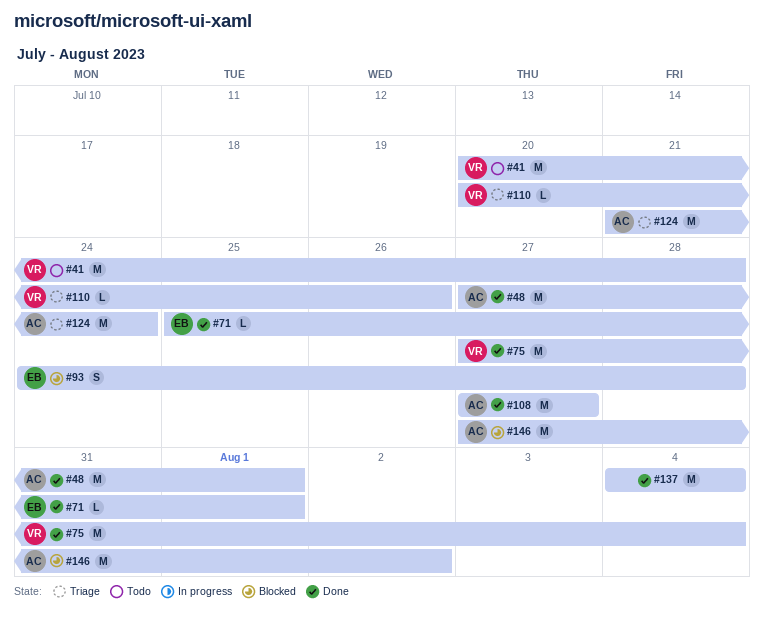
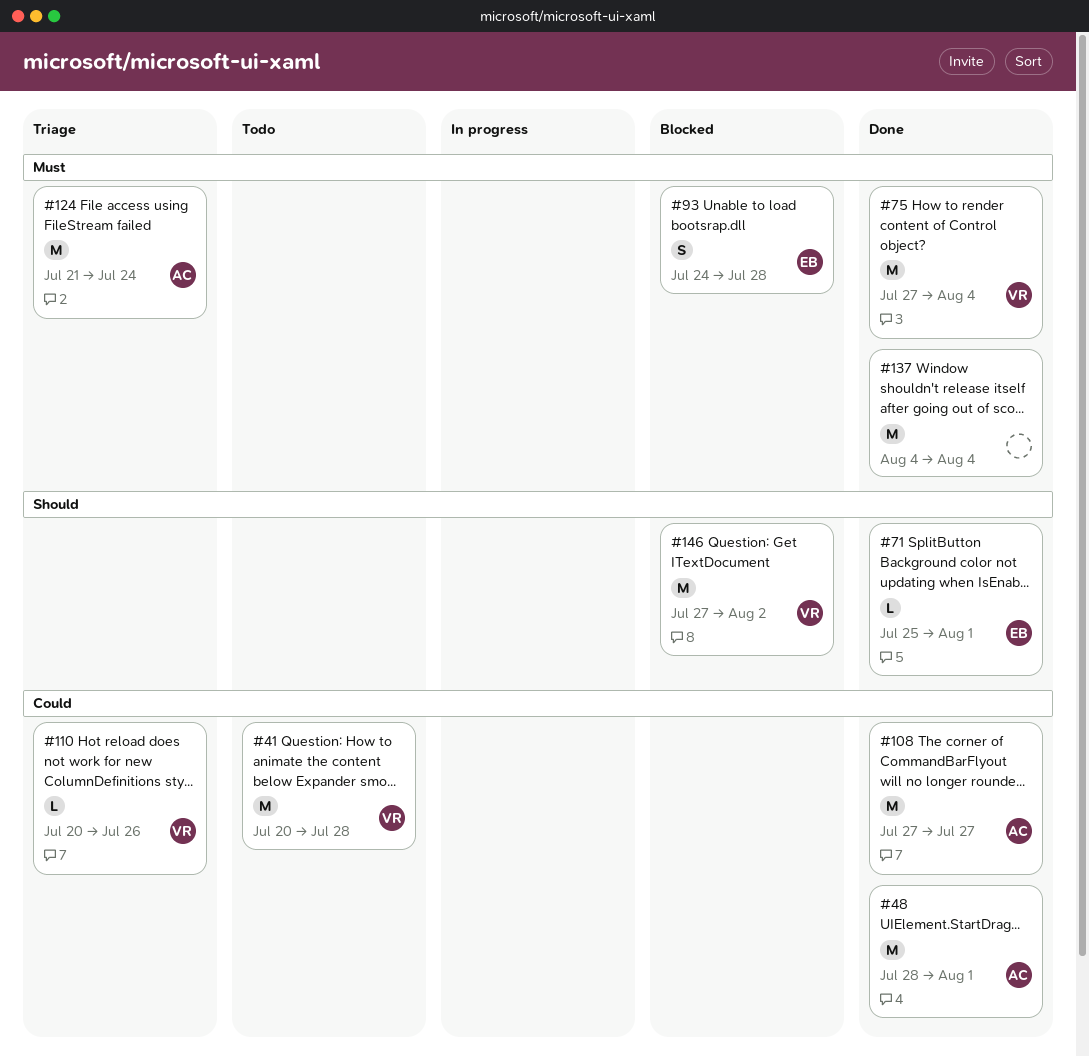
#48, start: Jul 27 -> Jul 28
#146, owner: AC -> VR

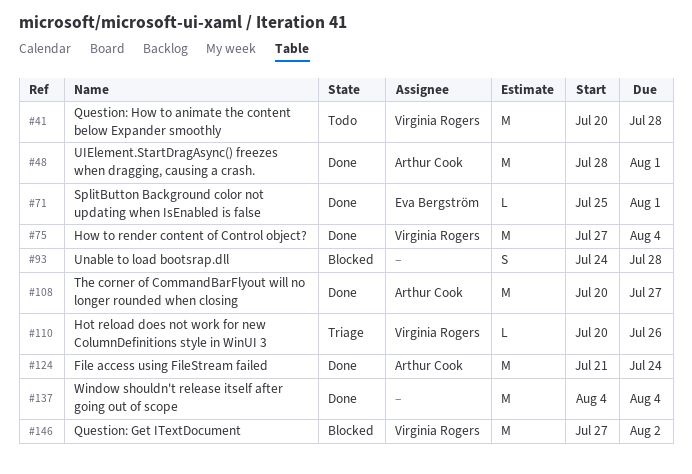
#93, owner: Eva Bergström -> none
#108, start: Jul 27 -> Jul 20
#124, status: Triage -> Done

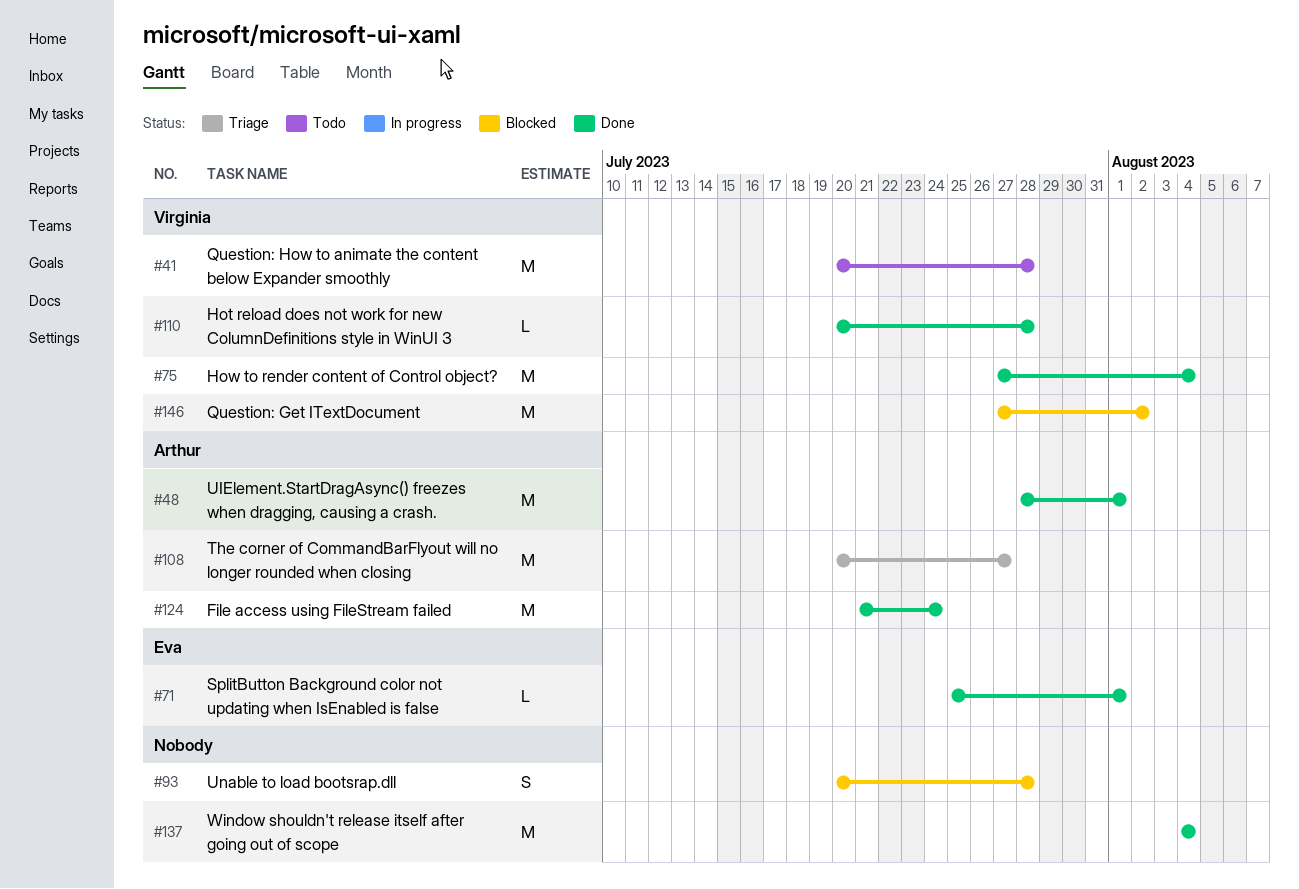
#93, start: Jul 24 -> Jul 20
#108, status: Done -> Triage
#110, status: Triage -> Done
#110, due: Jul 26 -> Jul 28

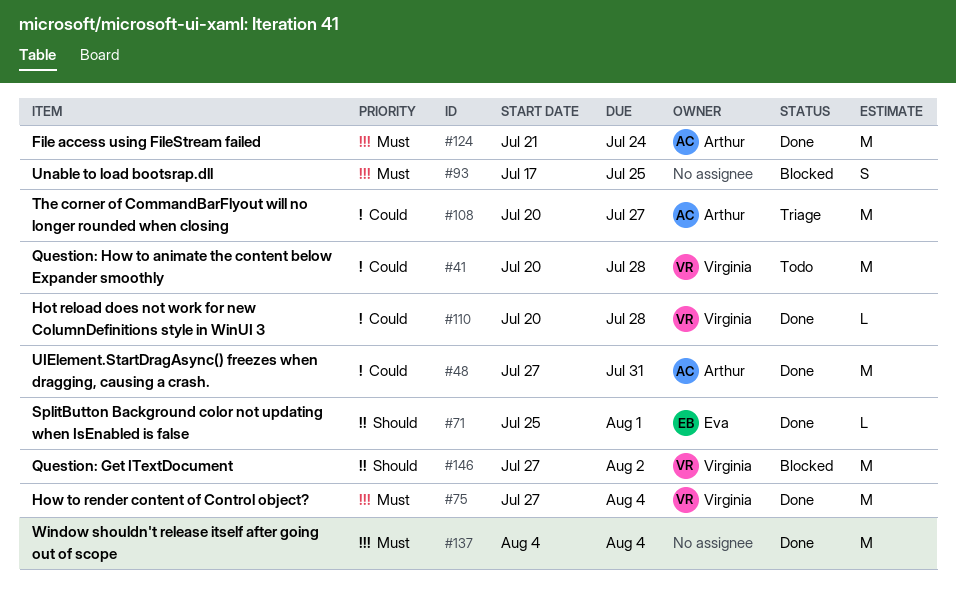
#48, start: Jul 28 -> Jul 27
#48, due: Aug 1 -> Jul 31
#93, start: Jul 20 -> Jul 17
#93, due: Jul 28 -> Jul 25

